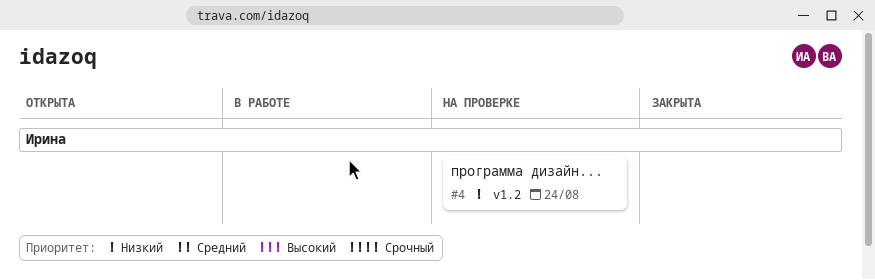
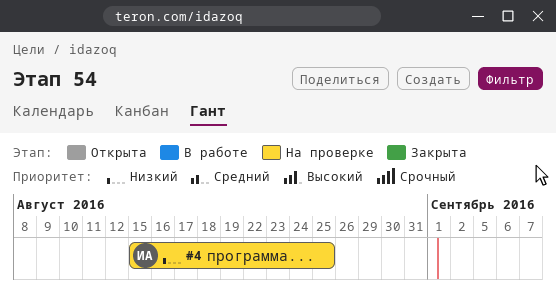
#4, due: Aug 24 -> Aug 25

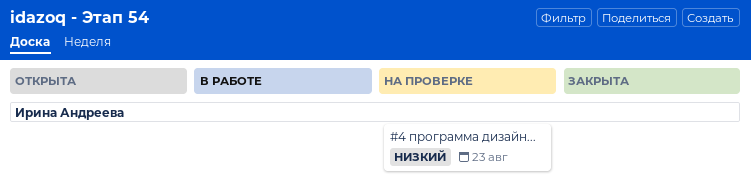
#4, due: Aug 25 -> Aug 23

